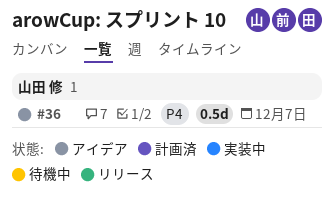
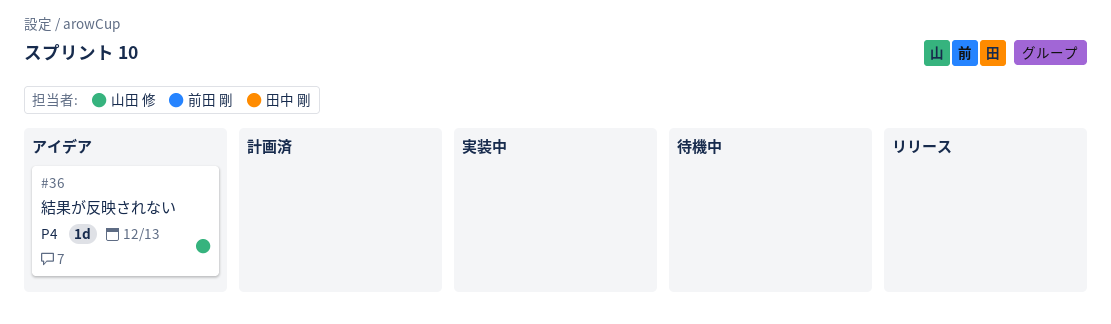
#36, estimate: 0.5d -> 1d
#36, due: Dec 7 -> Dec 13

